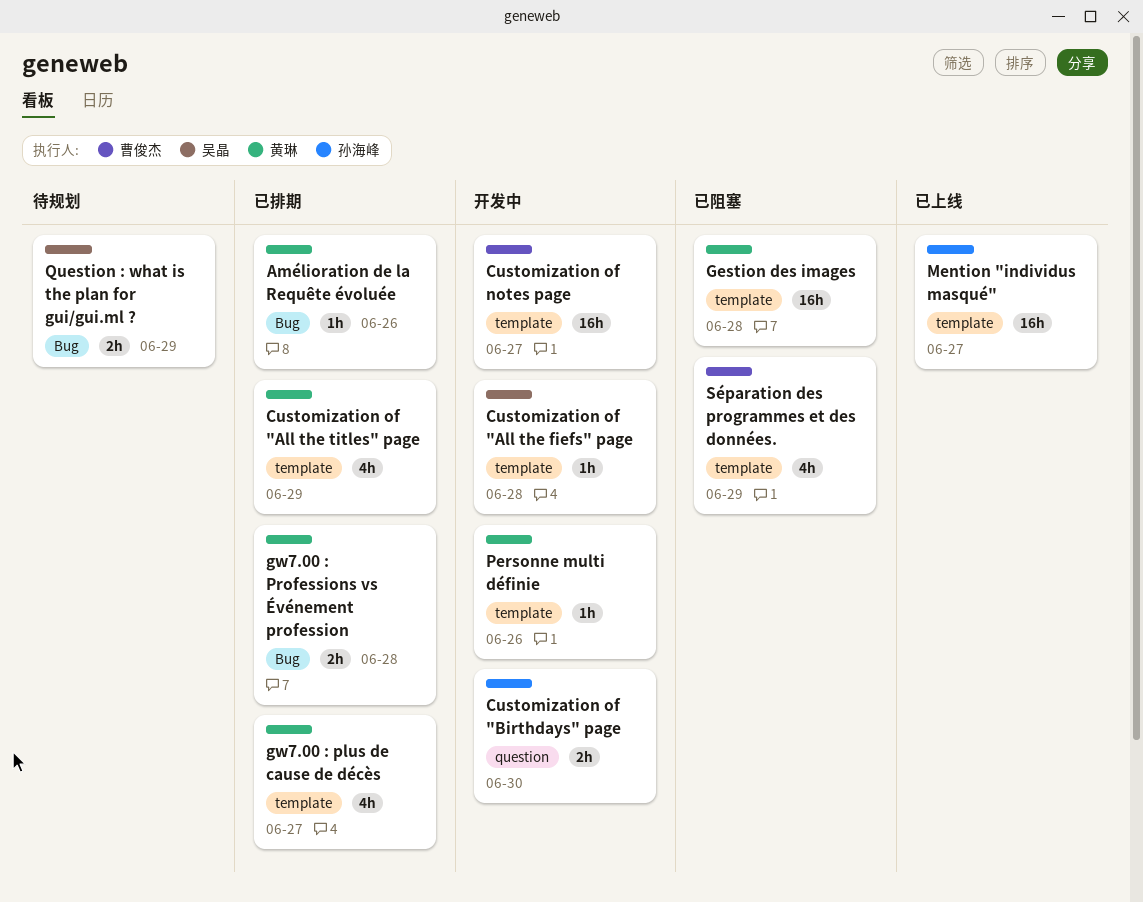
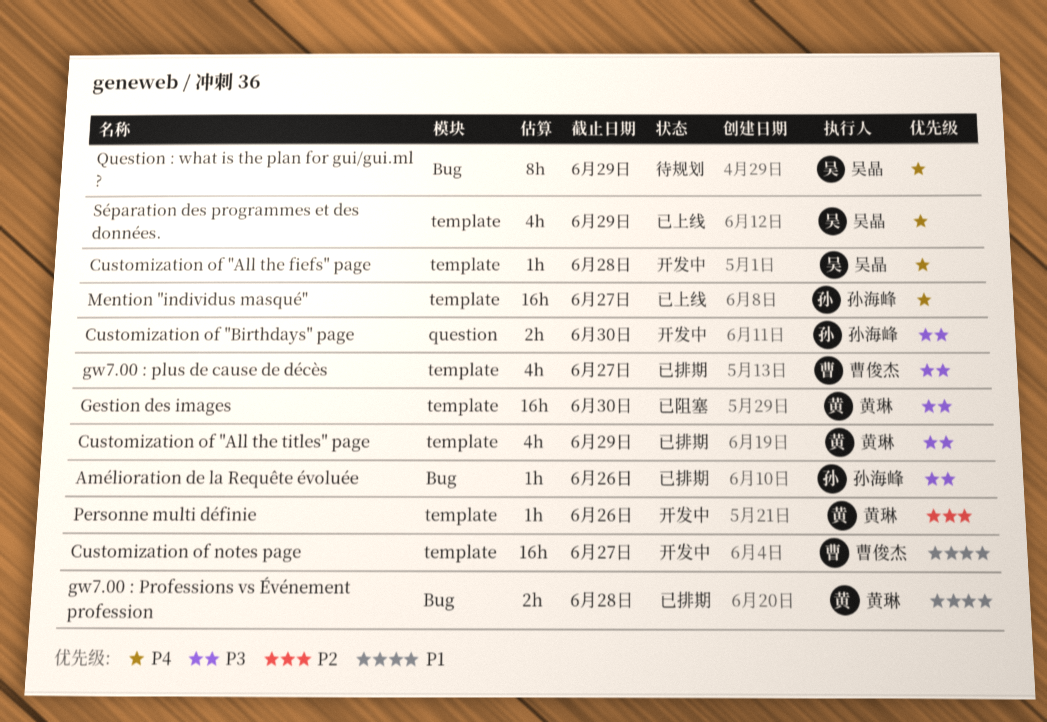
Amélioration de la Requête évoluée, owner: 黄琳 -> 孙海峰
Gestion des images, due: Jun 28 -> Jun 30
gw7.00 : plus de cause de décès, owner: 黄琳 -> 曹俊杰
Question : what is the plan for gui/gui.ml ?, estimate: 2h -> 8h
Séparation des programmes et des données., status: 已阻塞 -> 已上线
Séparation des programmes et des données., owner: 曹俊杰 -> 吴晶

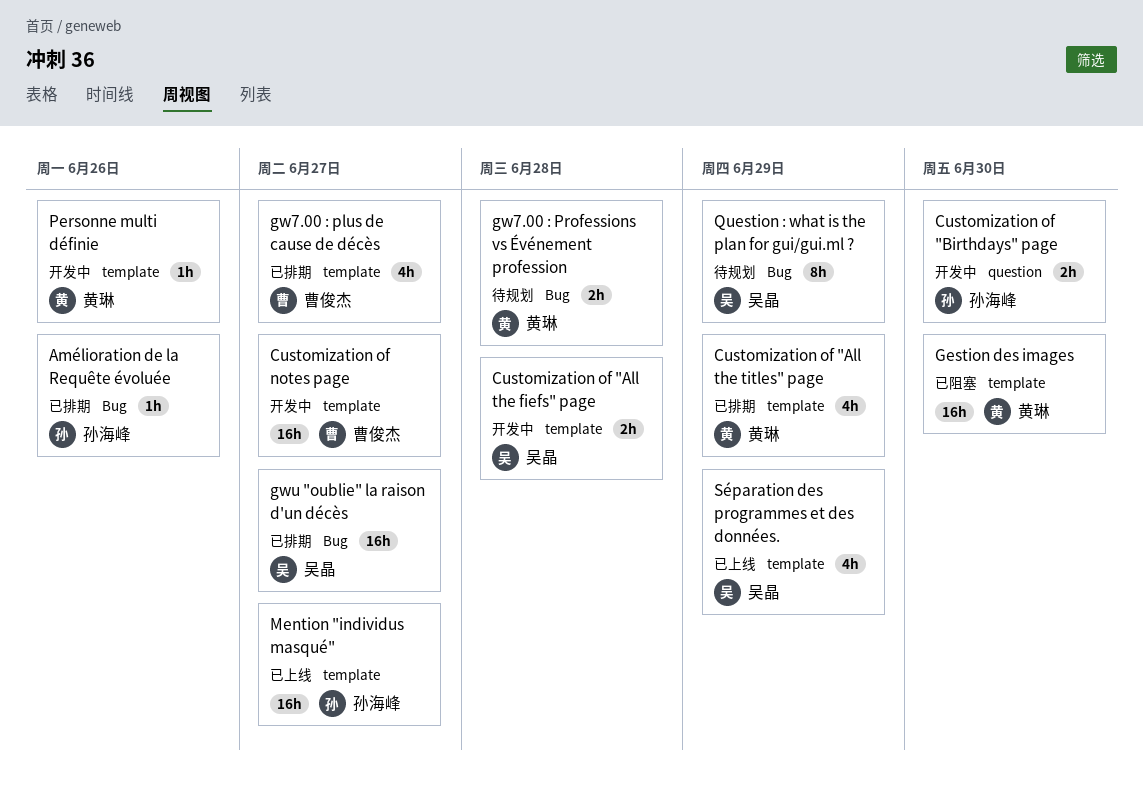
Customization of "All the fiefs" page, estimate: 1h -> 2h
gw7.00 : Professions vs Événement profession, status: 已排期 -> 待规划
gwu "oublie" la raison d'un décès: none -> present

